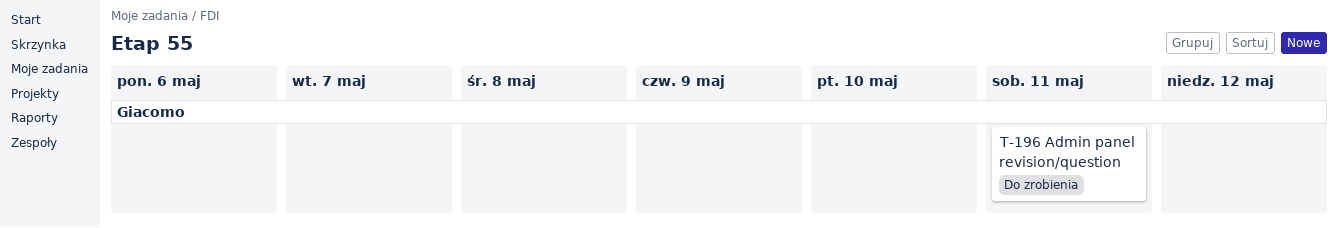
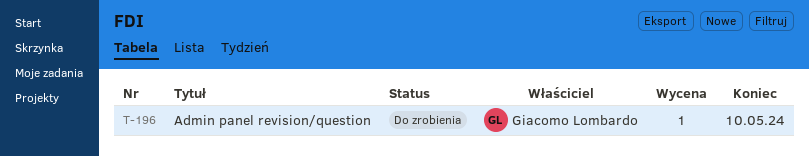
T-196, due: May 11 -> May 10

